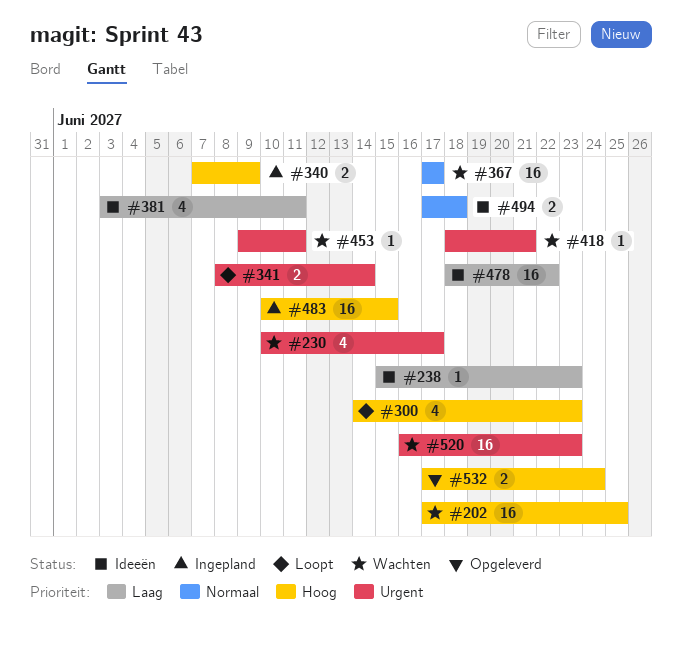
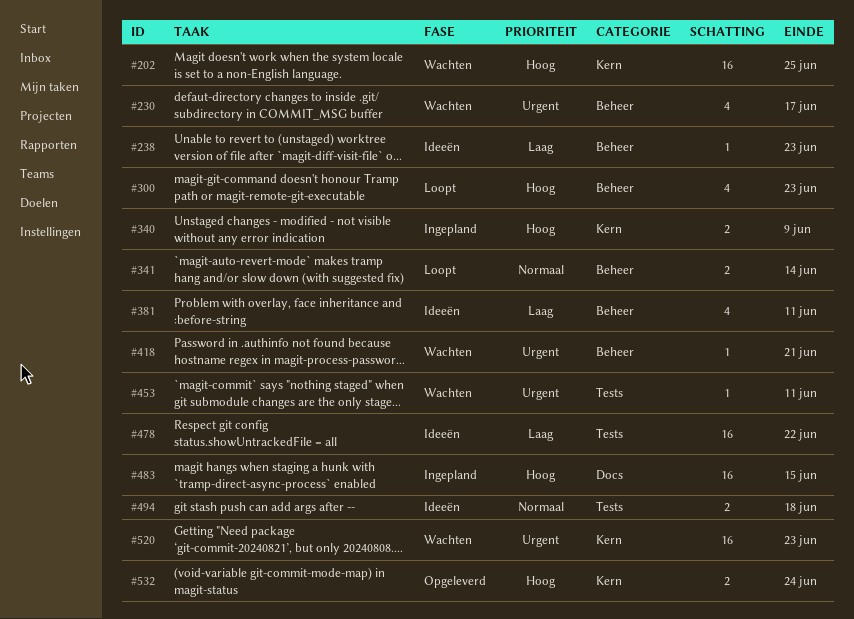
#341, priority: Urgent -> Normaal
#367: present -> none

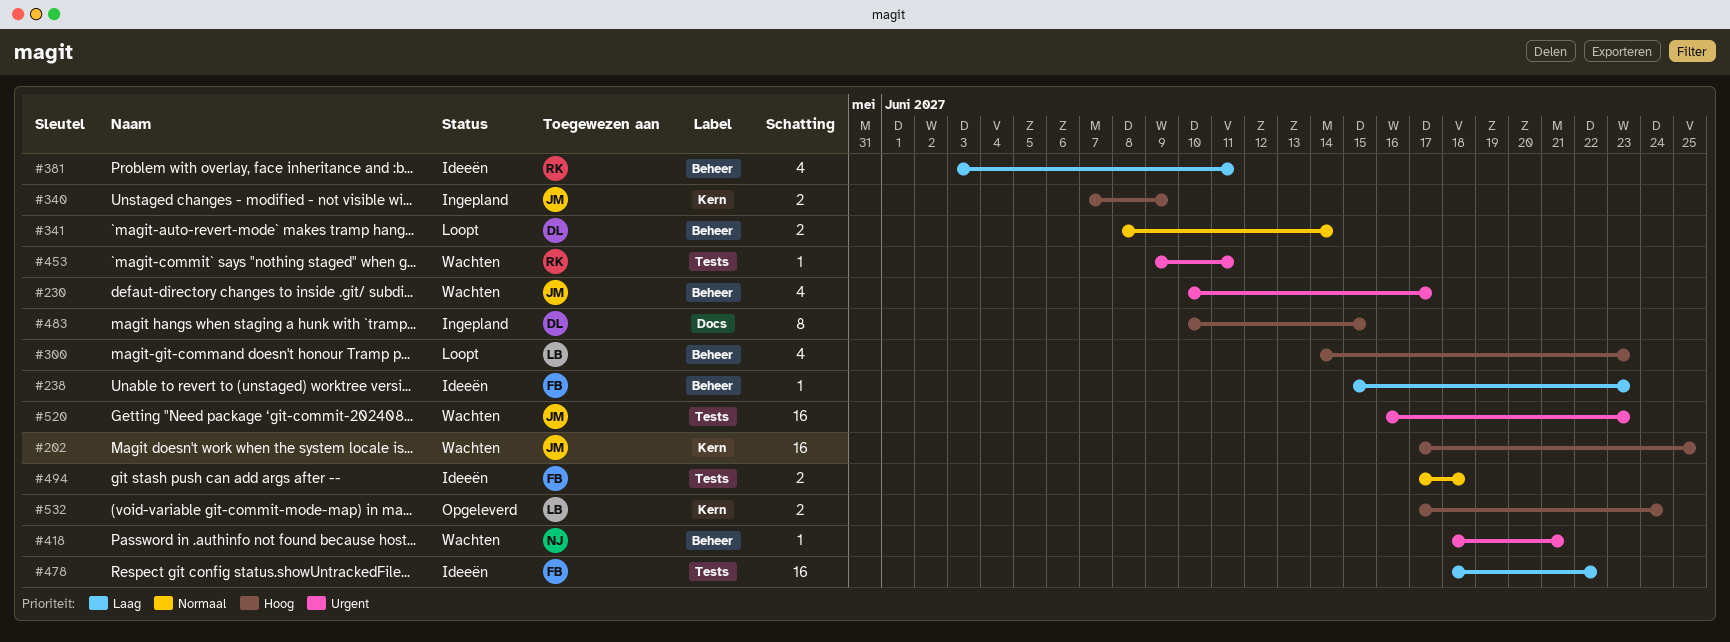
#483, estimate: 16 -> 8
#520, label: Kern -> Tests

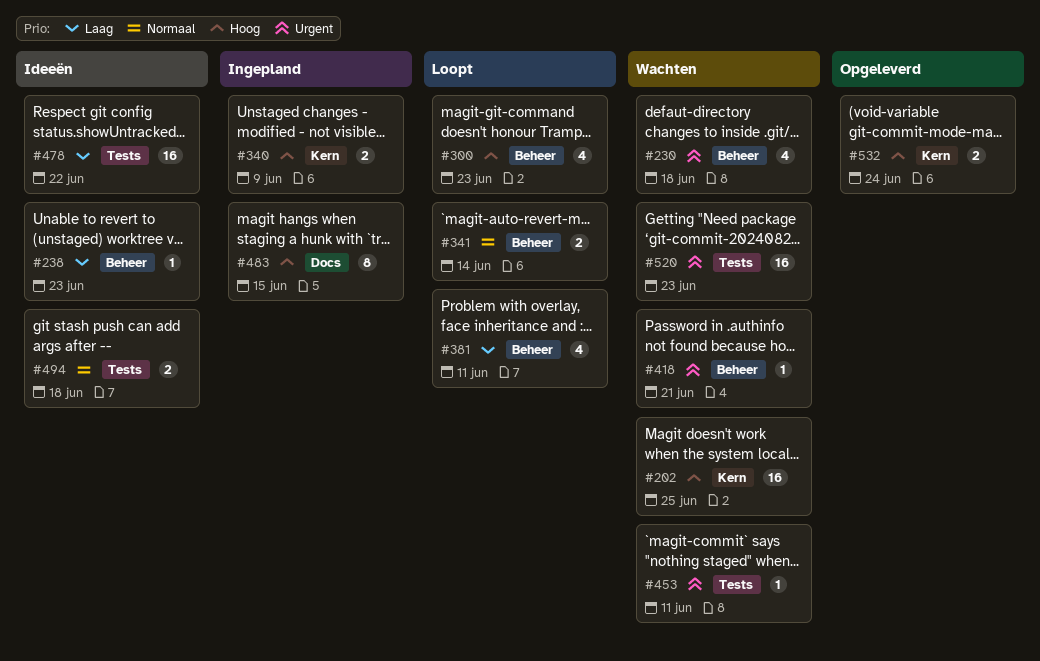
#230, due: Jun 17 -> Jun 18
#381, status: Ideeën -> Loopt

